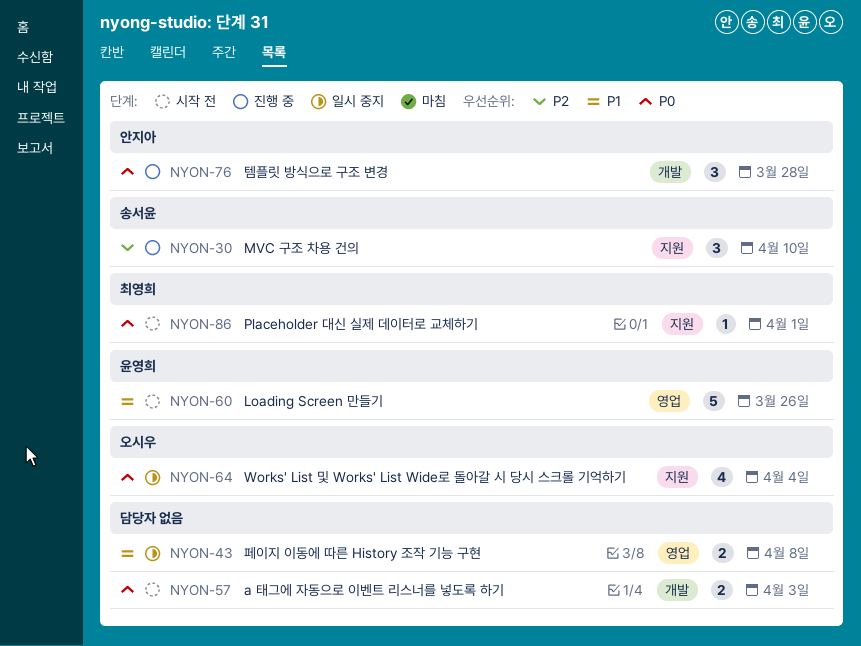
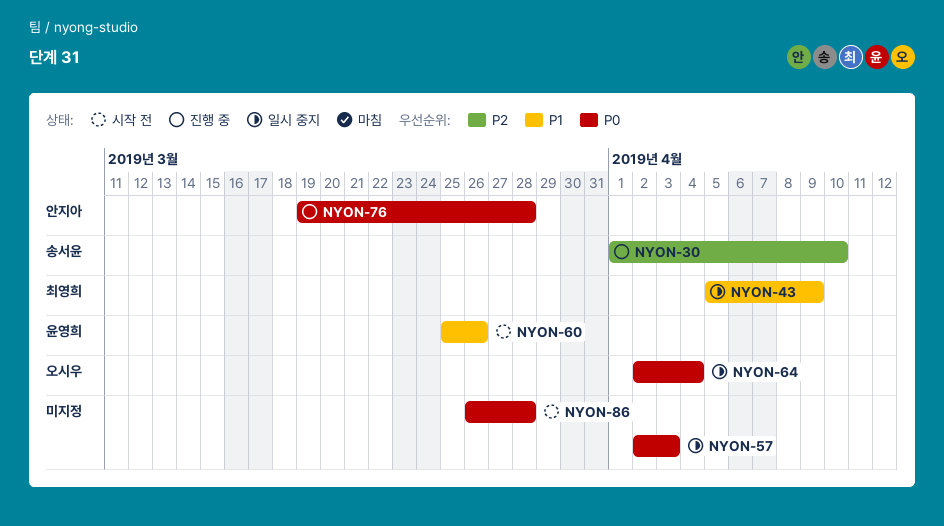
NYON-43, owner: none -> 최영희
NYON-43, due: Apr 8 -> Apr 9
NYON-57, status: 시작 전 -> 일시 중지
NYON-86, owner: 최영희 -> none
NYON-86, due: Apr 1 -> Mar 28

